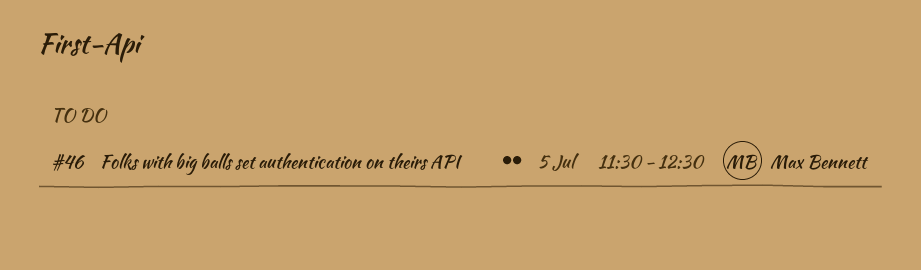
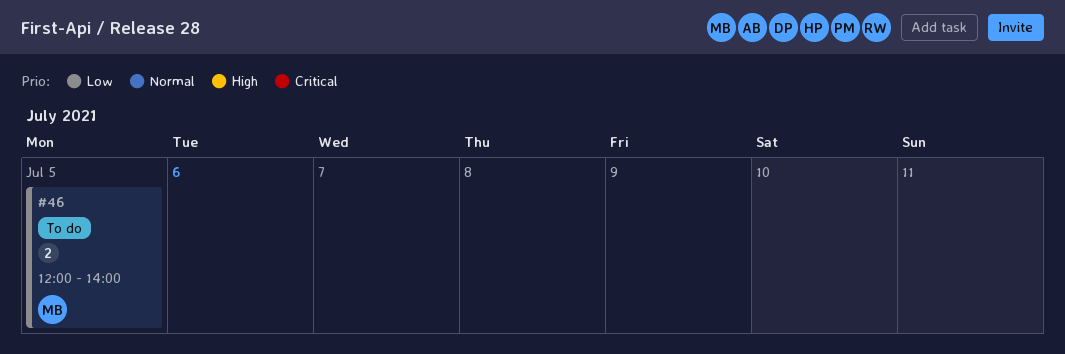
#46, begins: 11:30 -> 12:00
#46, ends: 12:30 -> 14:00

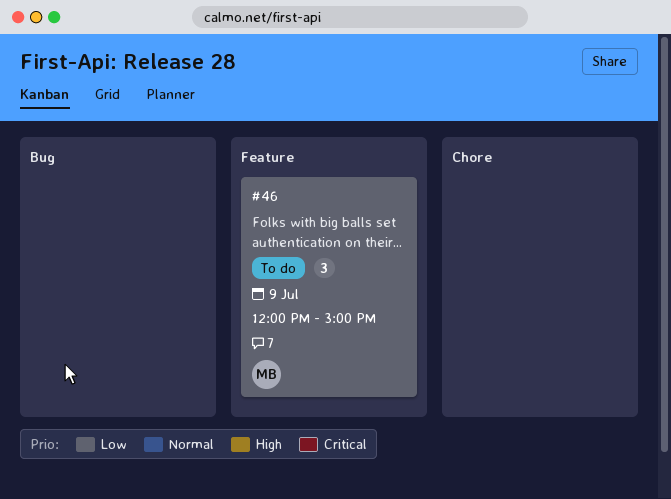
#46, estimate: 2 -> 3
#46, day: Jul 5 -> Jul 9
#46, ends: 14:00 -> 15:00

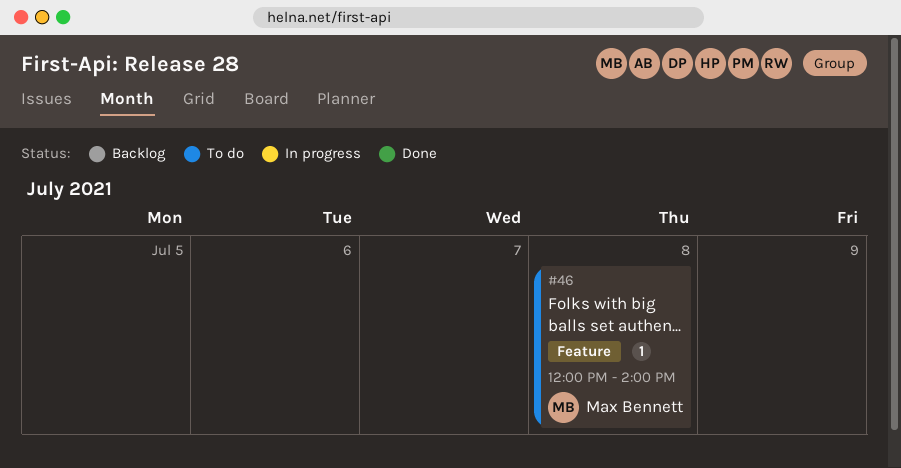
#46, estimate: 3 -> 1
#46, day: Jul 9 -> Jul 8
#46, ends: 15:00 -> 14:00

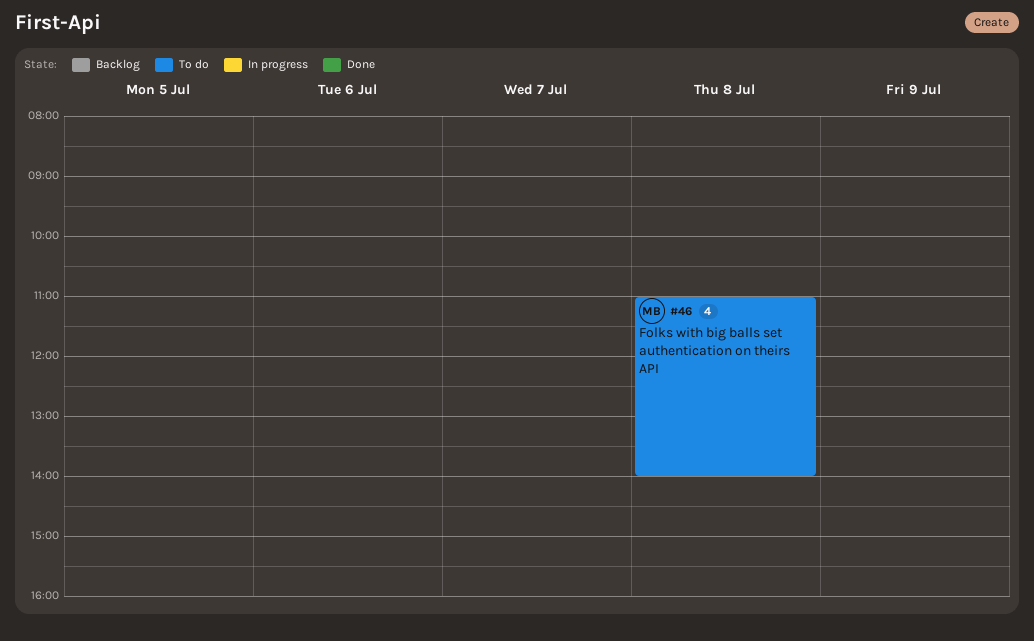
#46, estimate: 1 -> 4
#46, begins: 12:00 -> 11:00

